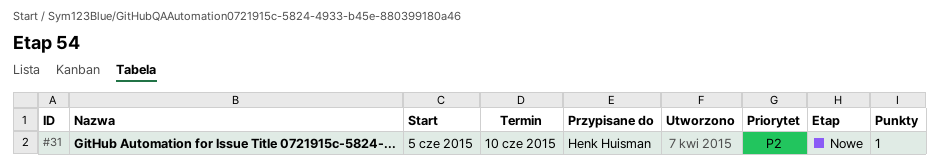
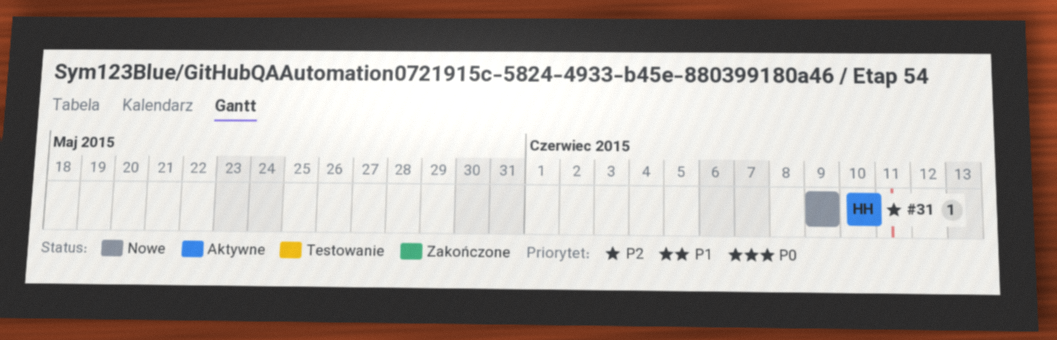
#31, start: Jun 5 -> Jun 9
#31, due: Jun 10 -> Jun 9

